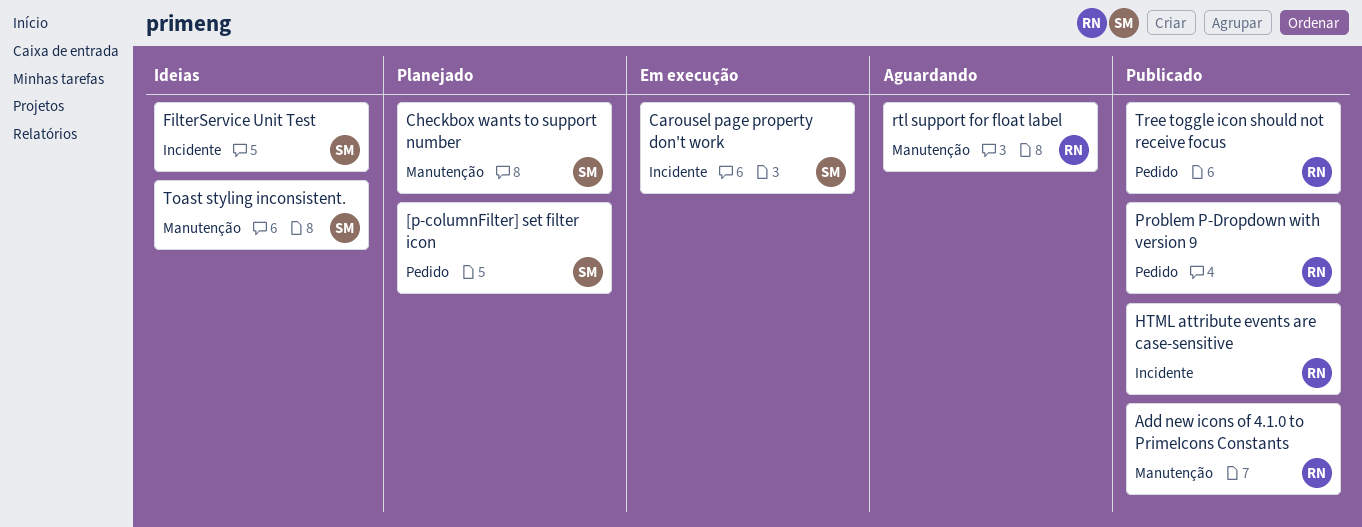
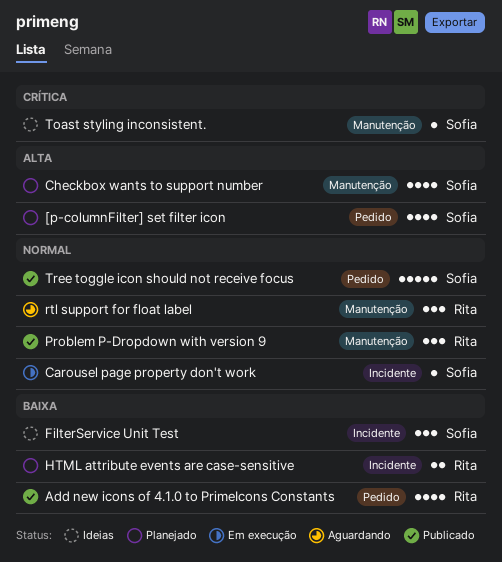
Add new icons of 4.1.0 to PrimeIcons Constants, label: Manutenção -> Pedido
HTML attribute events are case-sensitive, status: Publicado -> Planejado
Problem P-Dropdown with version 9, label: Pedido -> Manutenção
Tree toggle icon should not receive focus, owner: Rita -> Sofia

